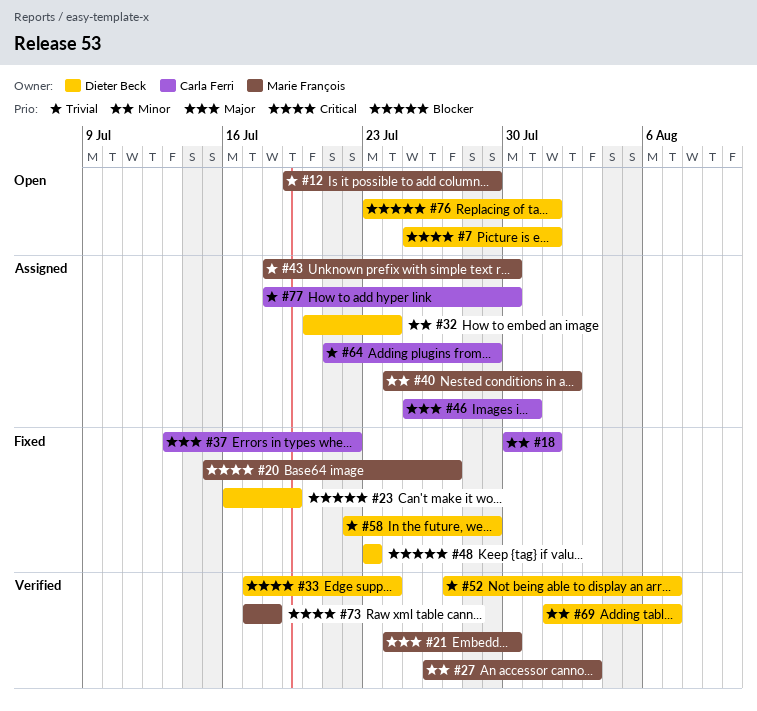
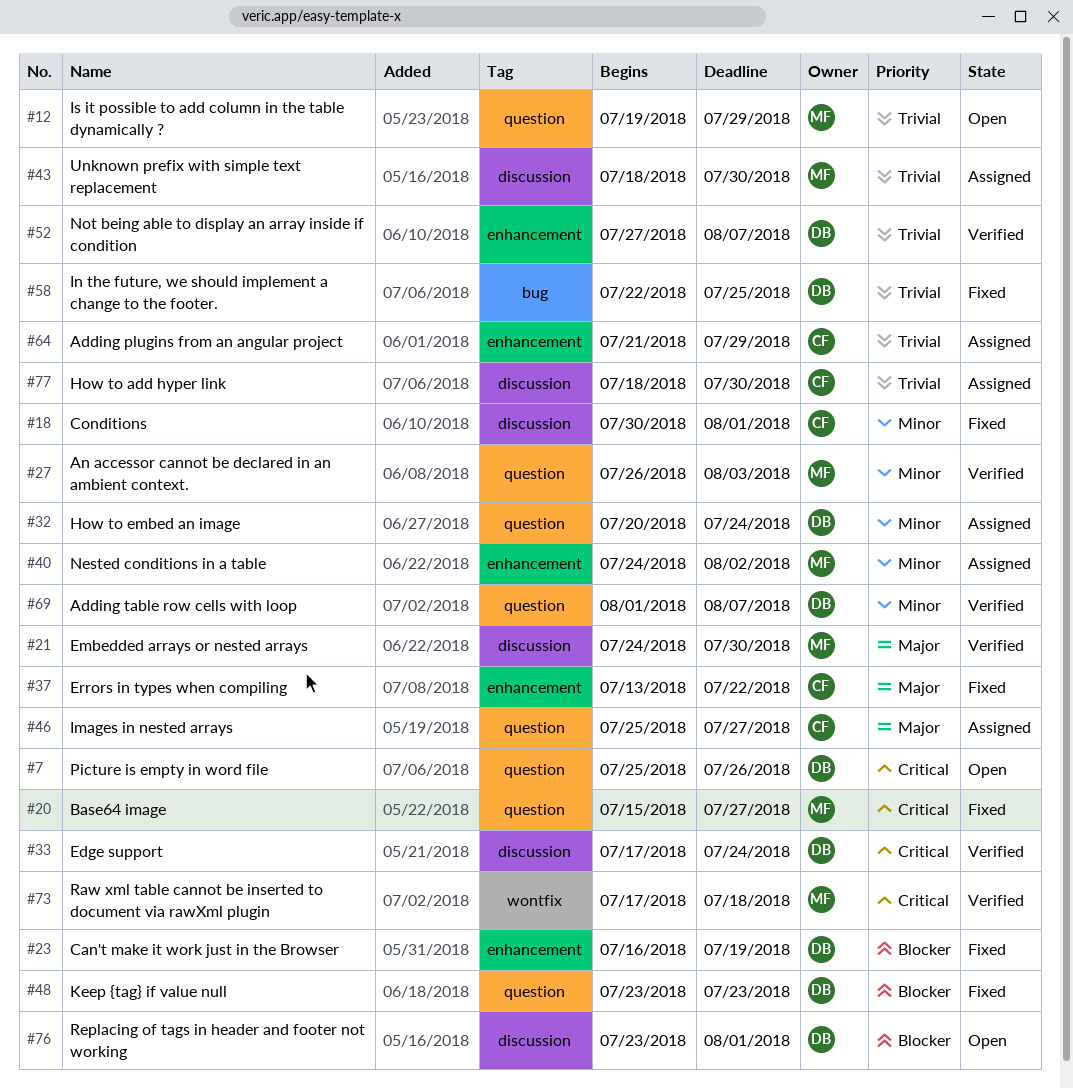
#7, due: Aug 1 -> Jul 26
#46, due: Jul 31 -> Jul 27
#58, due: Jul 29 -> Jul 25

